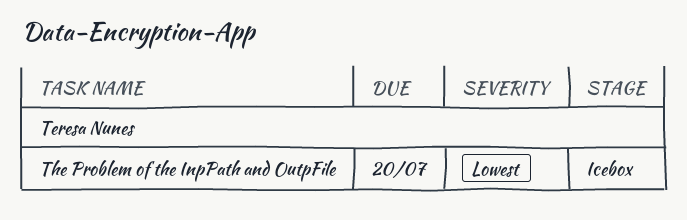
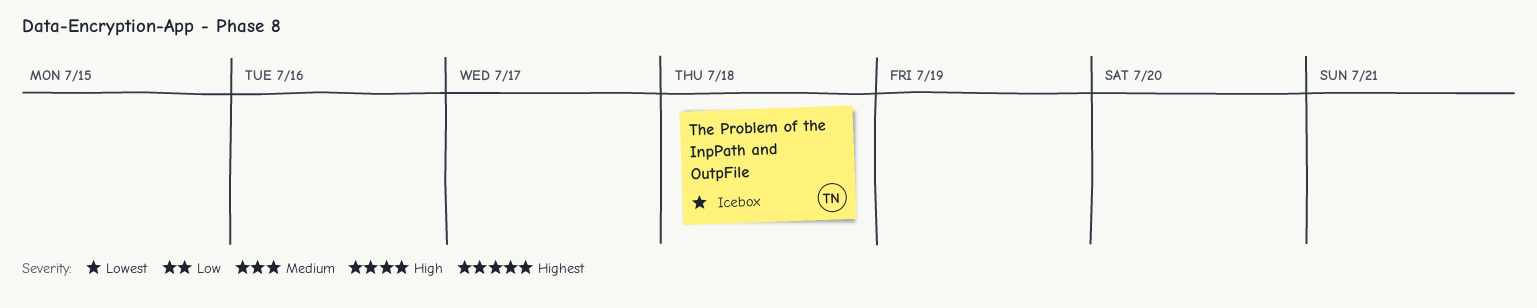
The Problem of the InpPath and OutpFile, due: Jul 20 -> Jul 18

